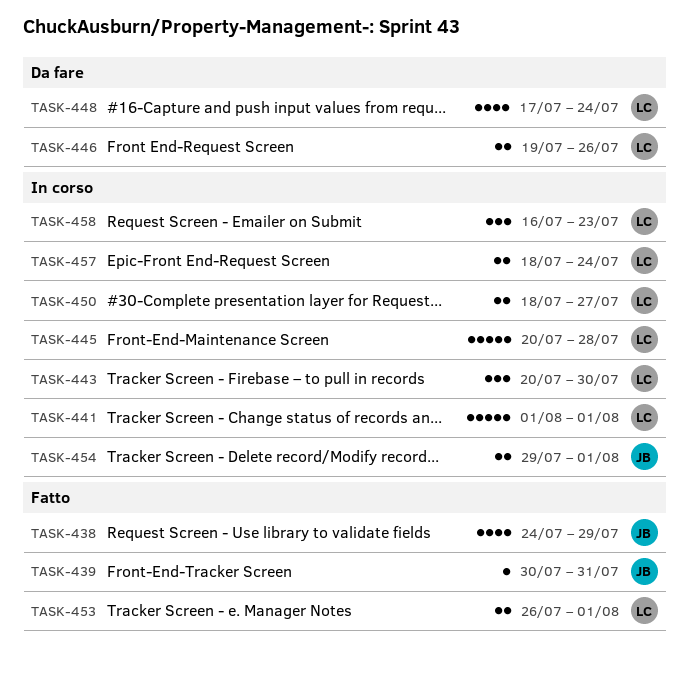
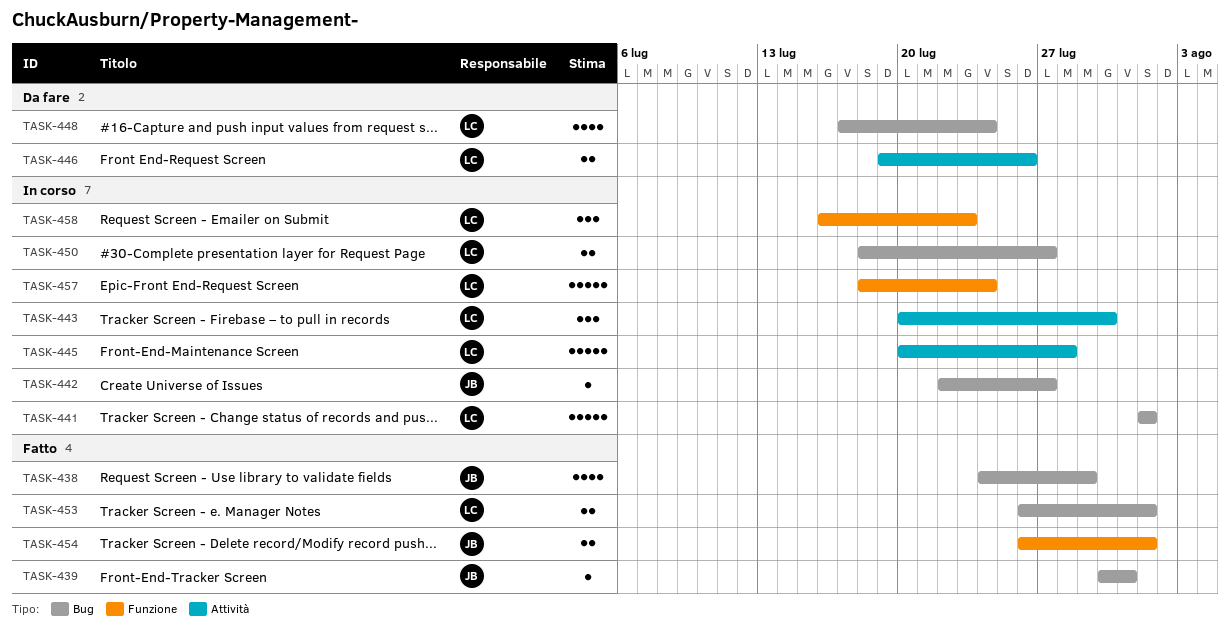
TASK-442: none -> present
TASK-454, status: In corso -> Fatto
TASK-454, start: Jul 29 -> Jul 26
TASK-457, estimate: 2 -> 5

